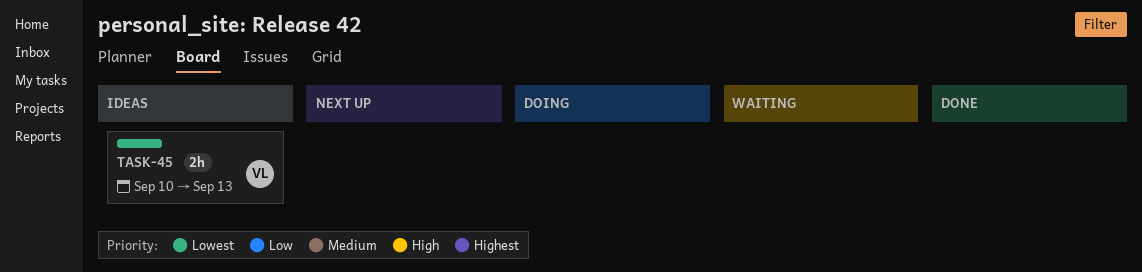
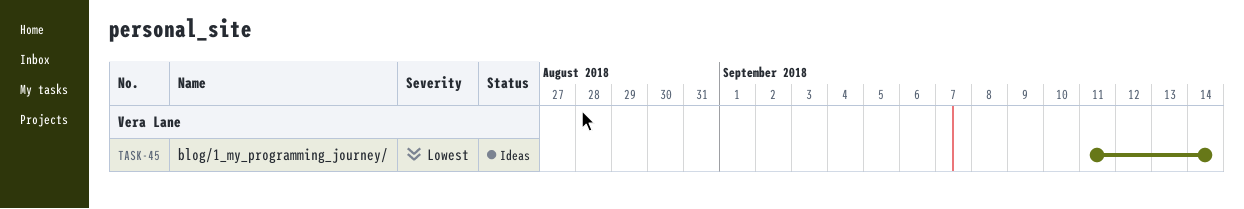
TASK-45, start: Sep 10 -> Sep 11
TASK-45, due: Sep 13 -> Sep 14

